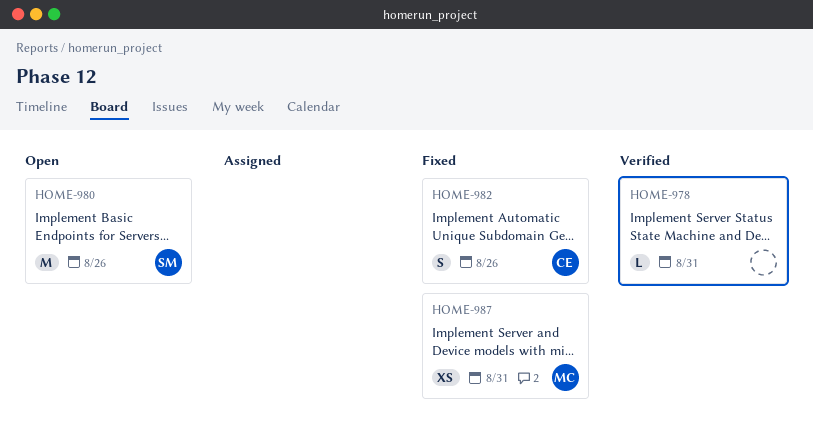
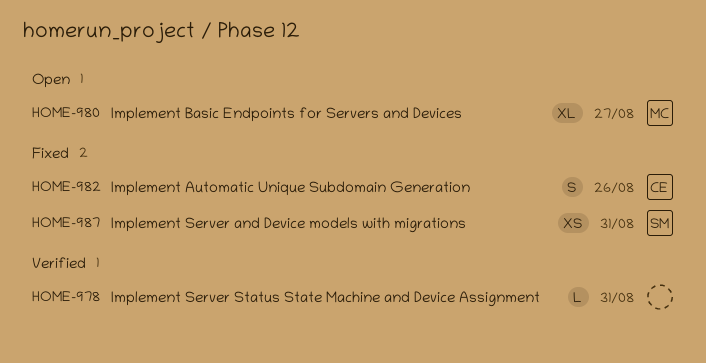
HOME-980, owner: SM -> MC
HOME-980, estimate: M -> XL
HOME-980, due: Aug 26 -> Aug 27
HOME-987, owner: MC -> SM

